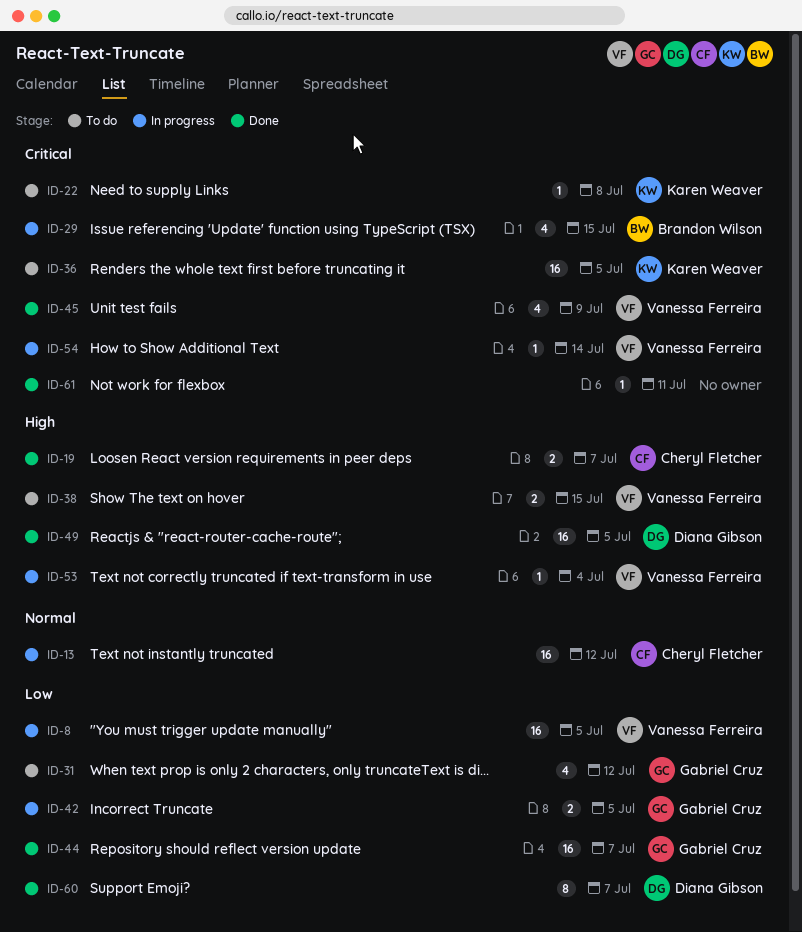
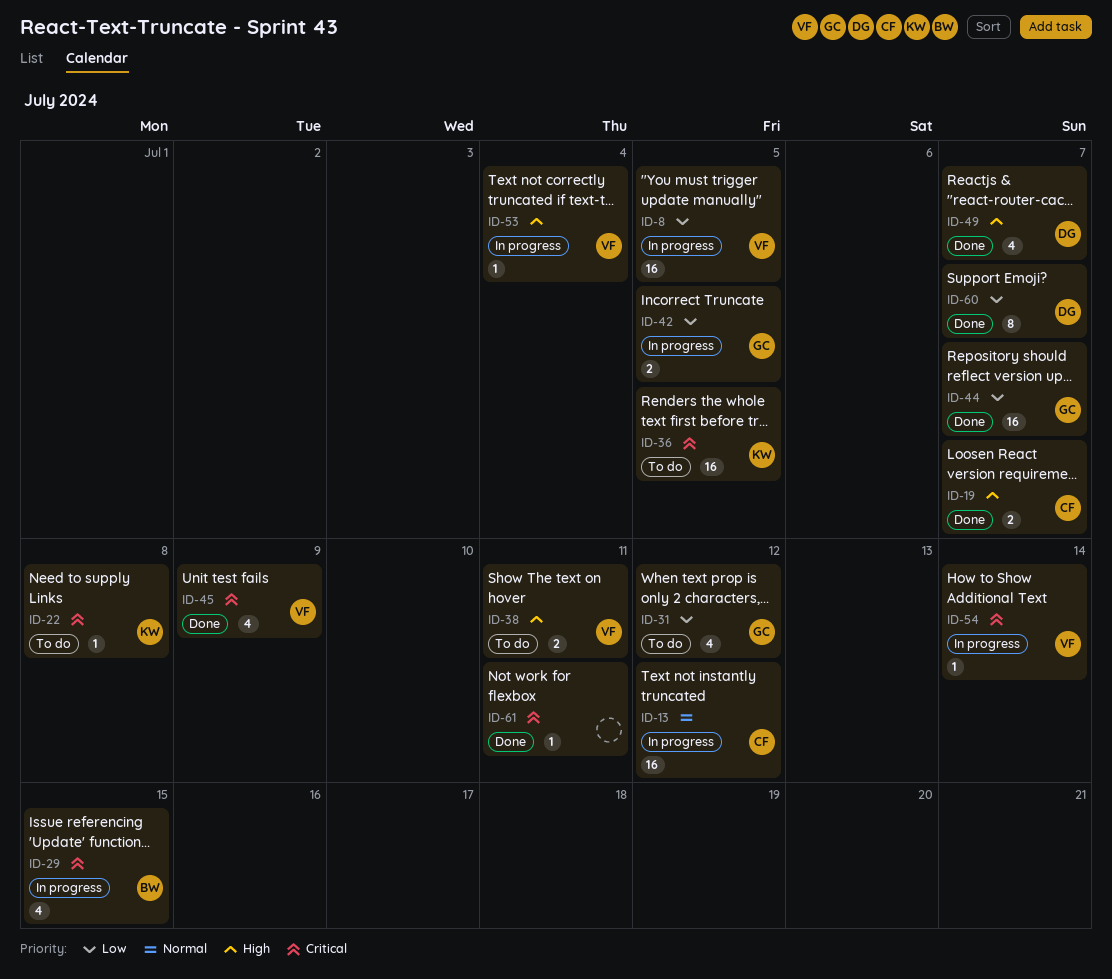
ID-38, due: Jul 15 -> Jul 11
ID-49, estimate: 16 -> 4
ID-49, due: Jul 5 -> Jul 7

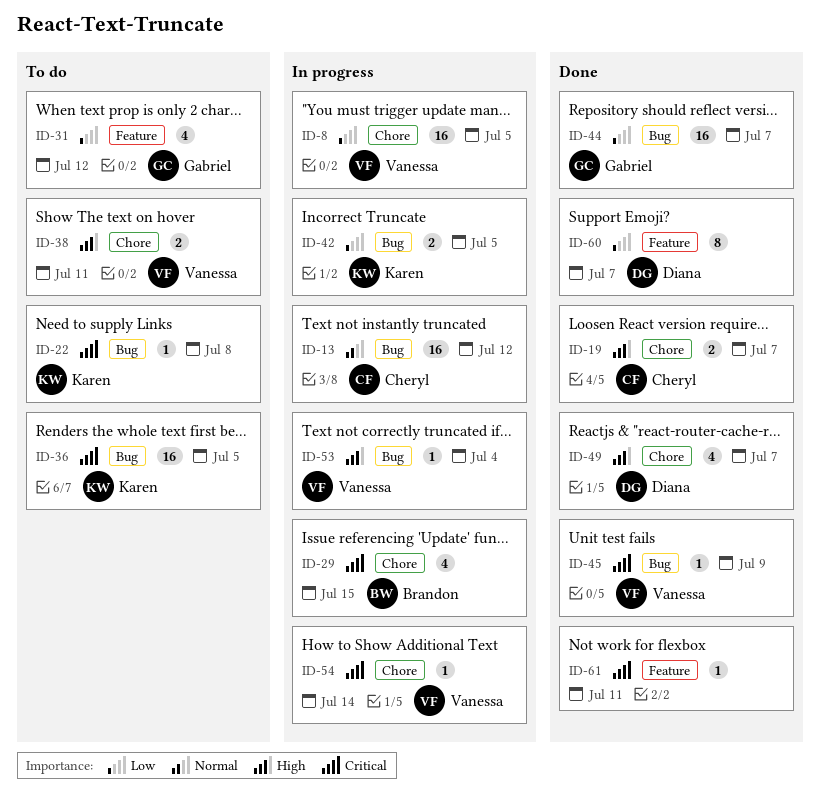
ID-42, owner: Gabriel -> Karen
ID-45, estimate: 4 -> 1

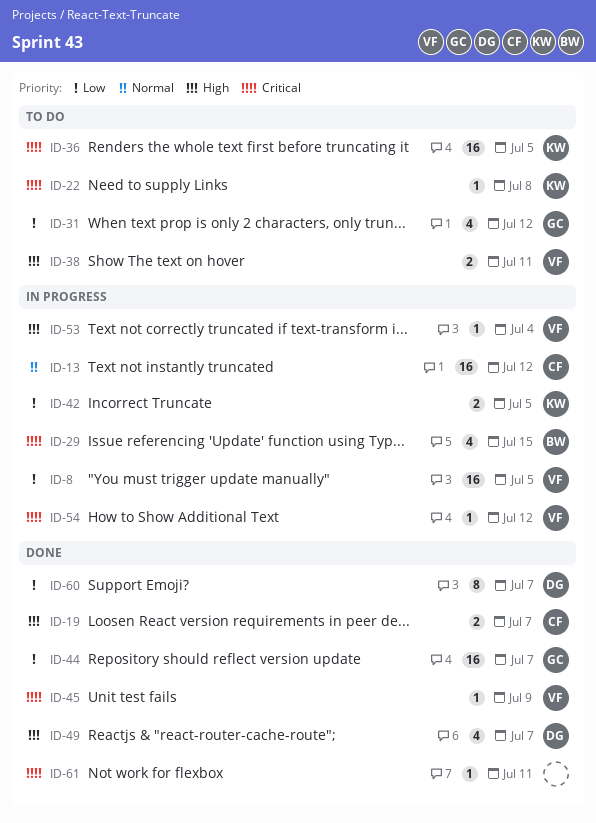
ID-54, due: Jul 14 -> Jul 12

